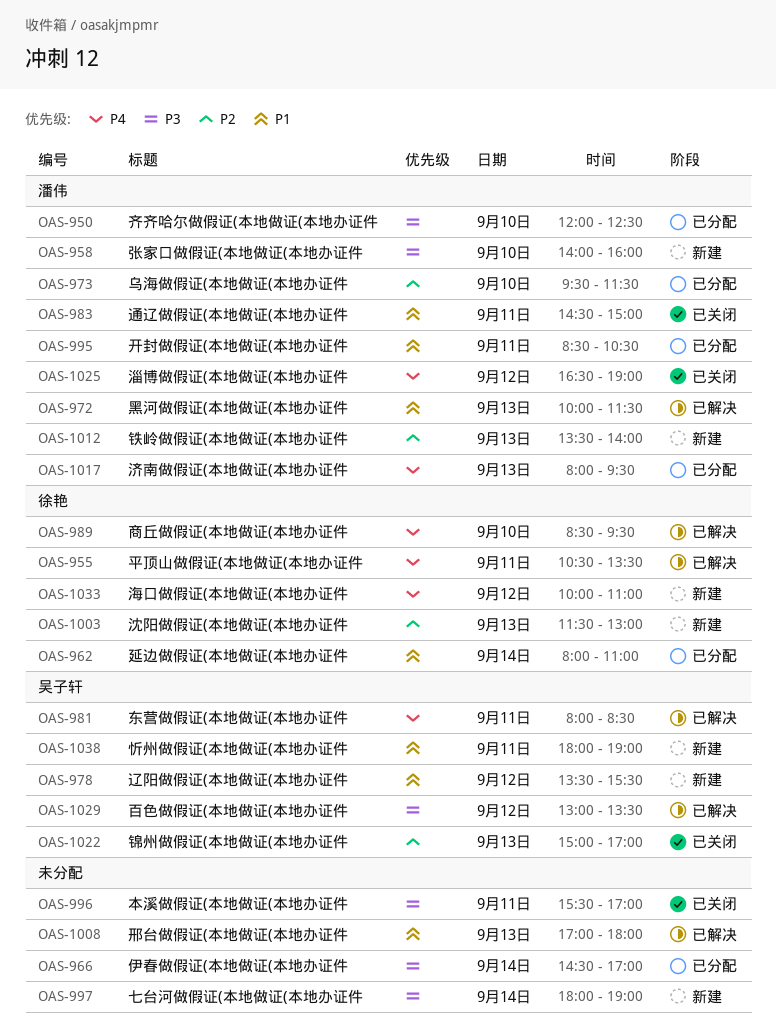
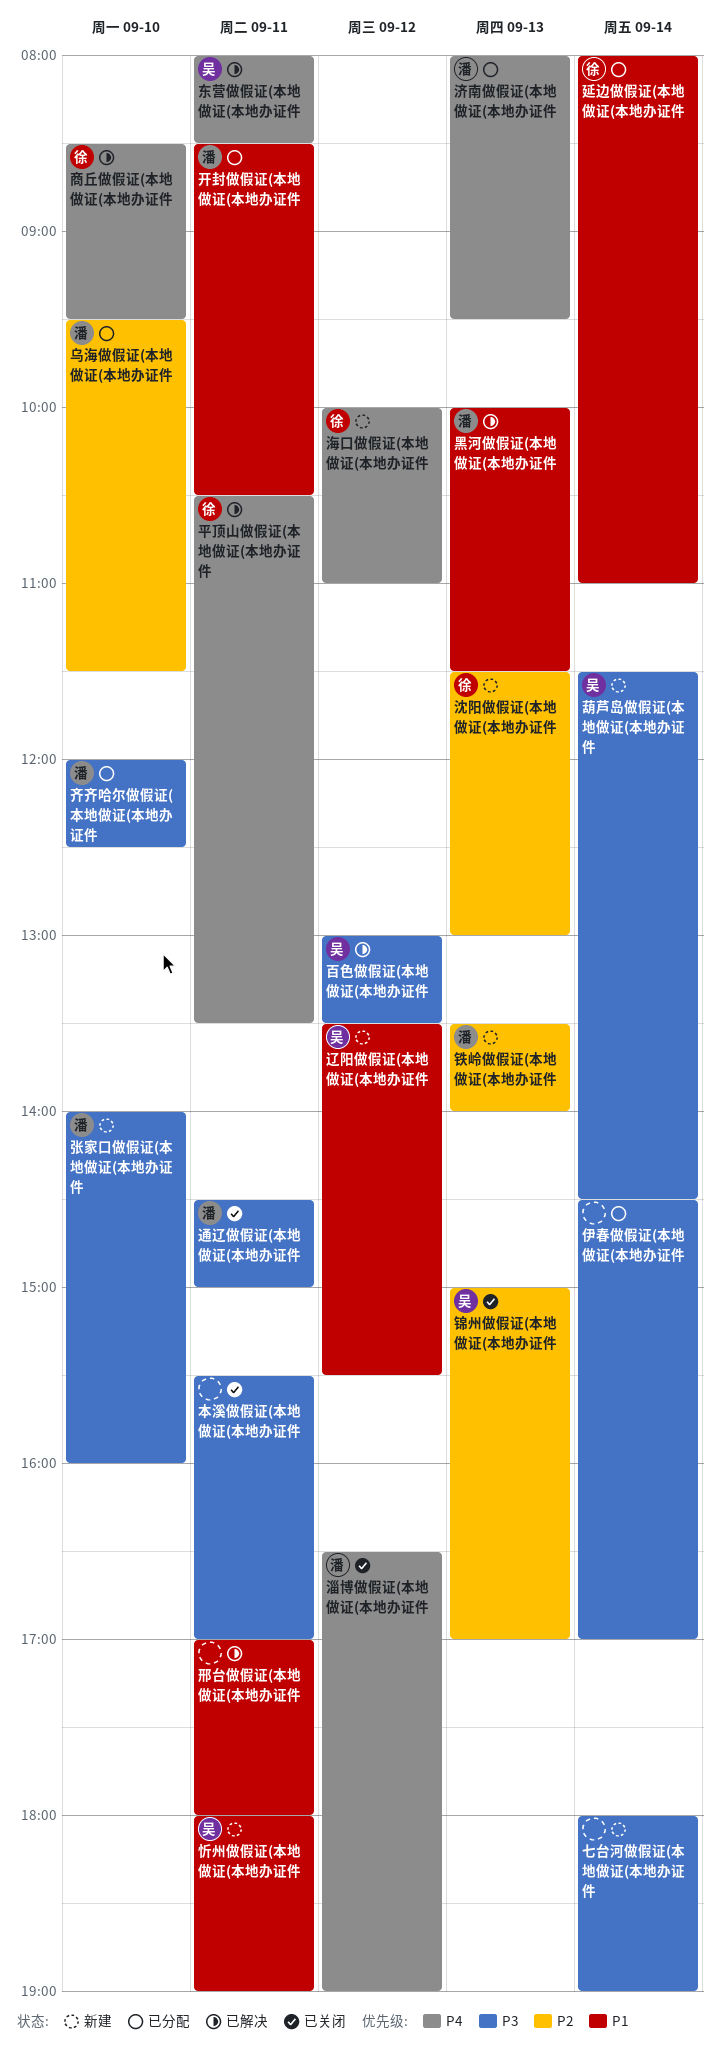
葫芦岛做假证(本地做证(本地办证件: none -> present
通辽做假证(本地做证(本地办证件, priority: P1 -> P3
邢台做假证(本地做证(本地办证件, day: Sep 13 -> Sep 11

